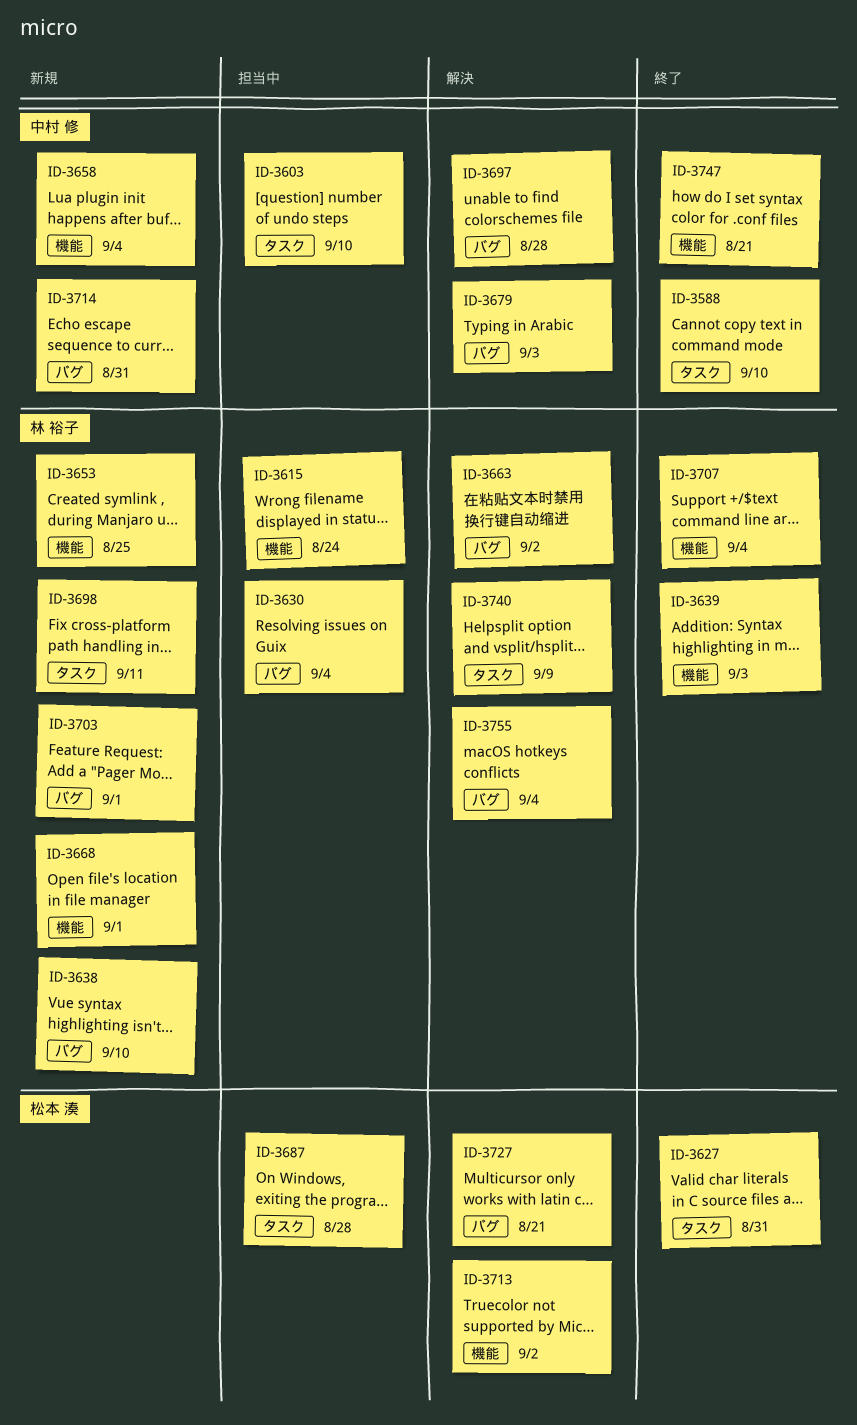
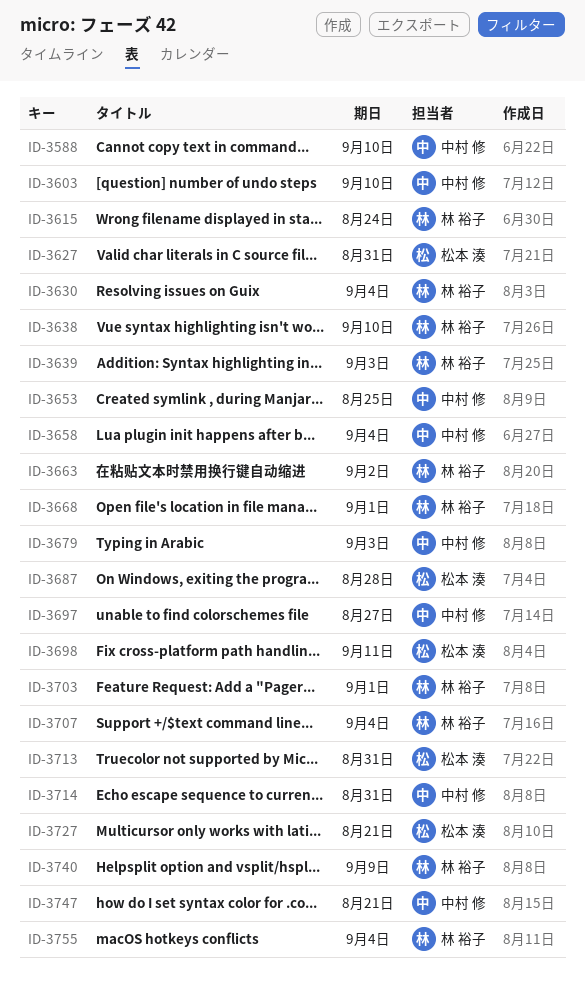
ID-3653, owner: 林 裕子 -> 中村 修
ID-3697, due: Aug 28 -> Aug 27
ID-3698, owner: 林 裕子 -> 松本 湊
ID-3713, due: Sep 2 -> Aug 31

